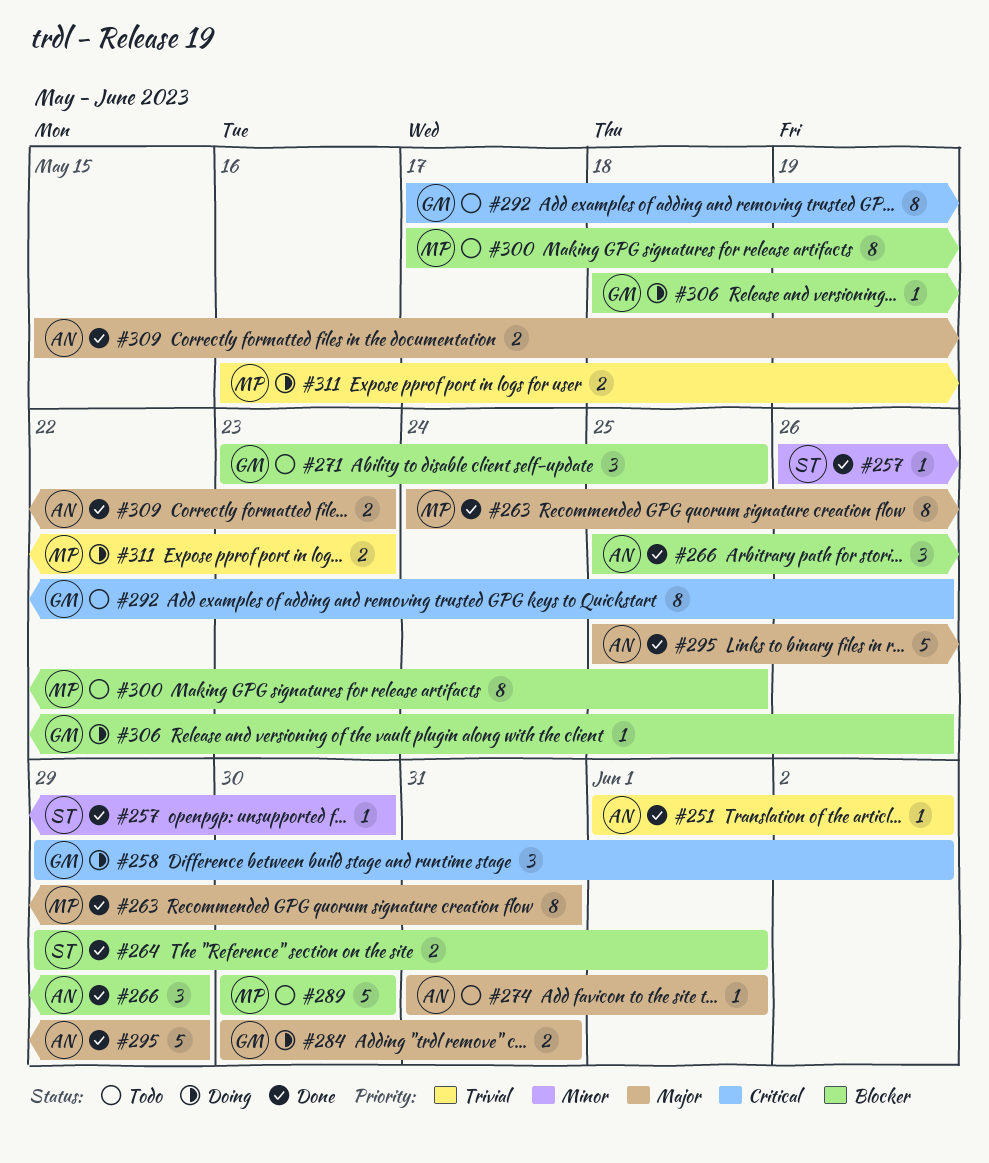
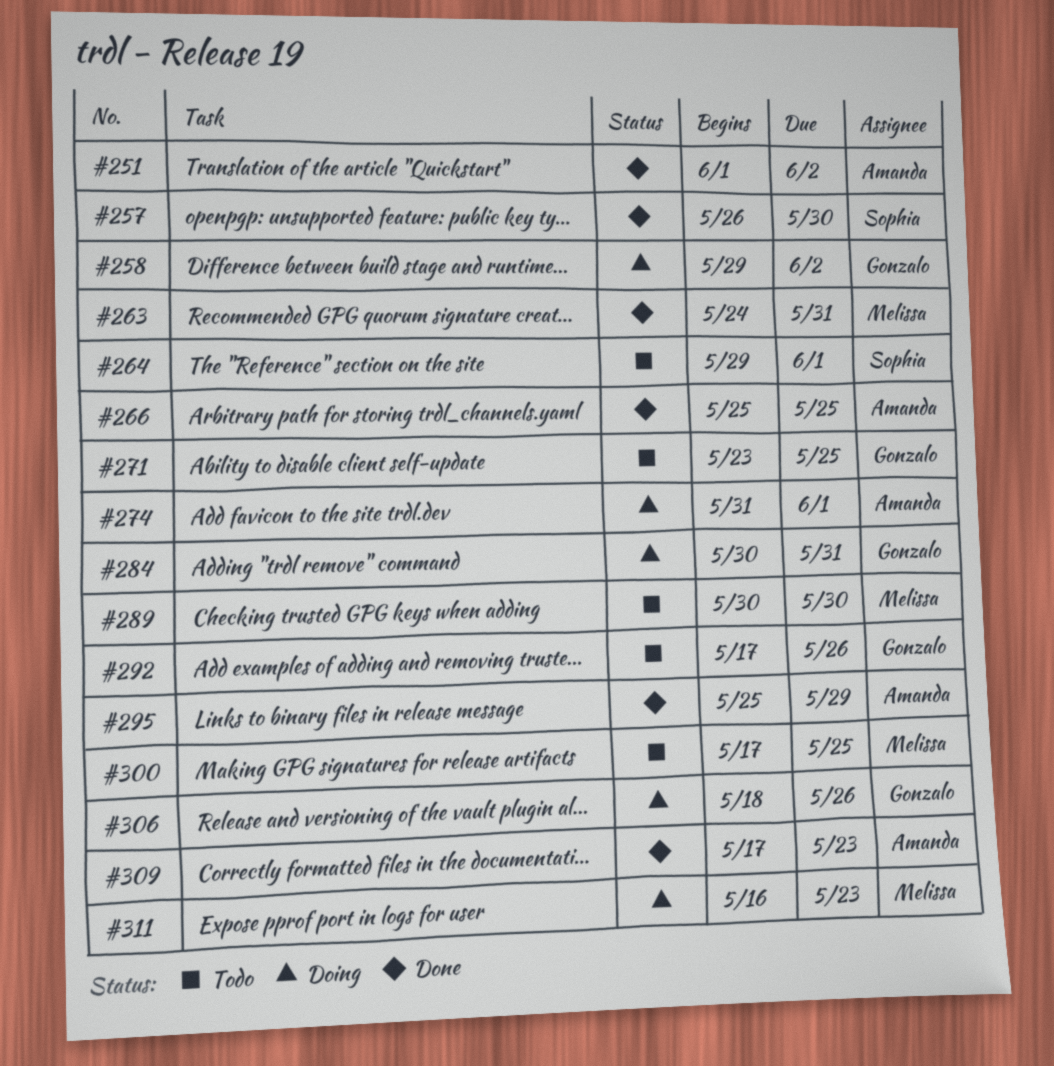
#264, status: Done -> Todo
#266, due: May 29 -> May 25
#274, status: Todo -> Doing
#309, start: May 15 -> May 17

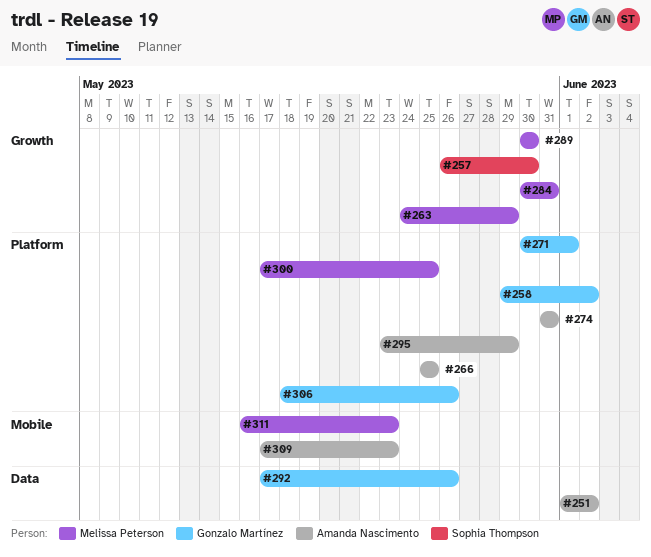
#263, due: May 31 -> May 29
#264: present -> none
#271, start: May 23 -> May 30
#271, due: May 25 -> Jun 1
#274, due: Jun 1 -> May 31
#284, owner: Gonzalo Martínez -> Melissa Peterson
#295, start: May 25 -> May 23

